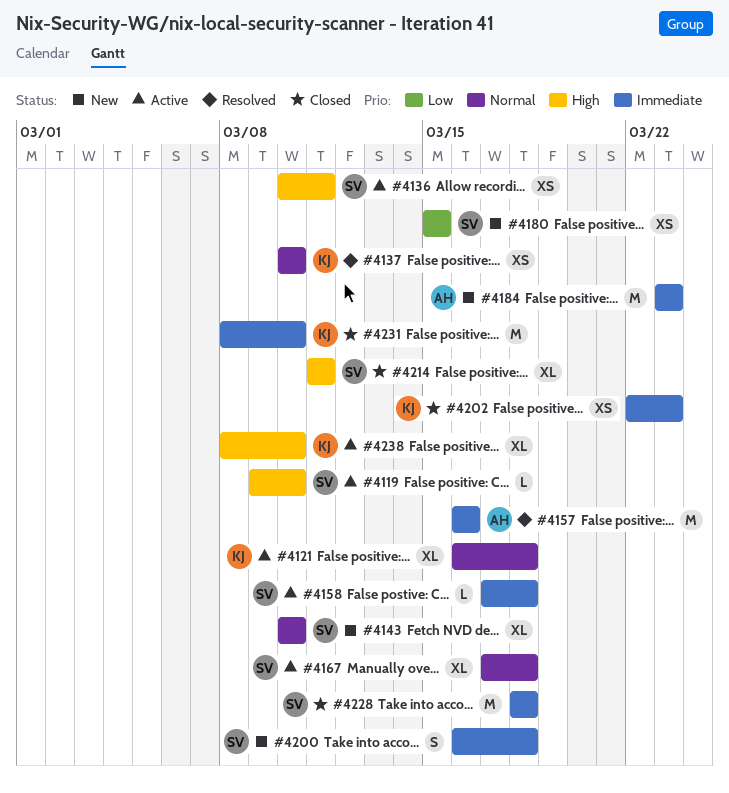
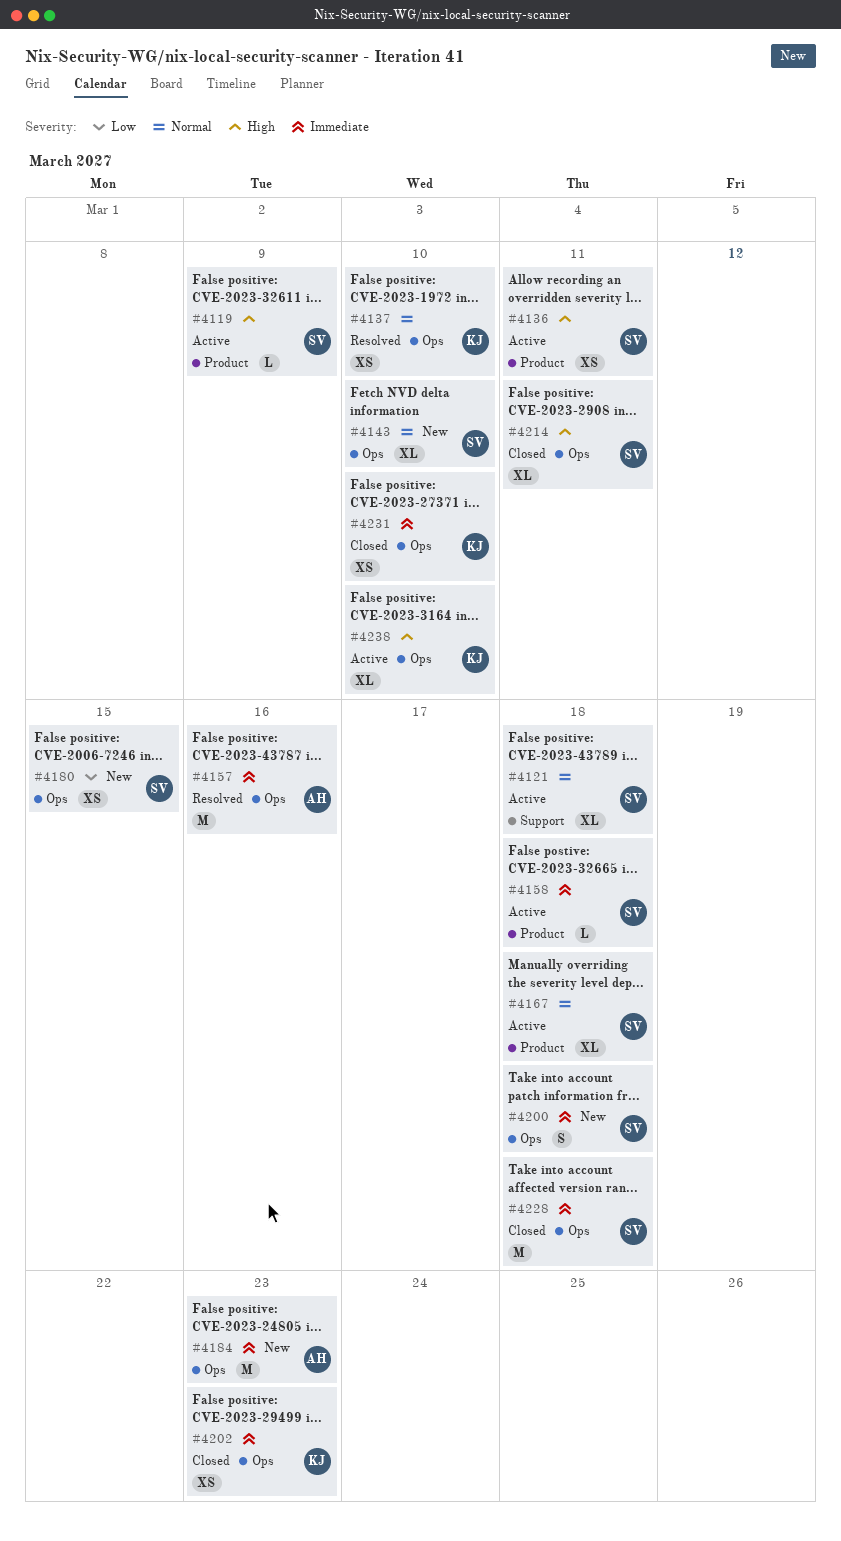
#4119, due: Mar 10 -> Mar 9
#4121, owner: KJ -> SV
#4231, estimate: M -> XS

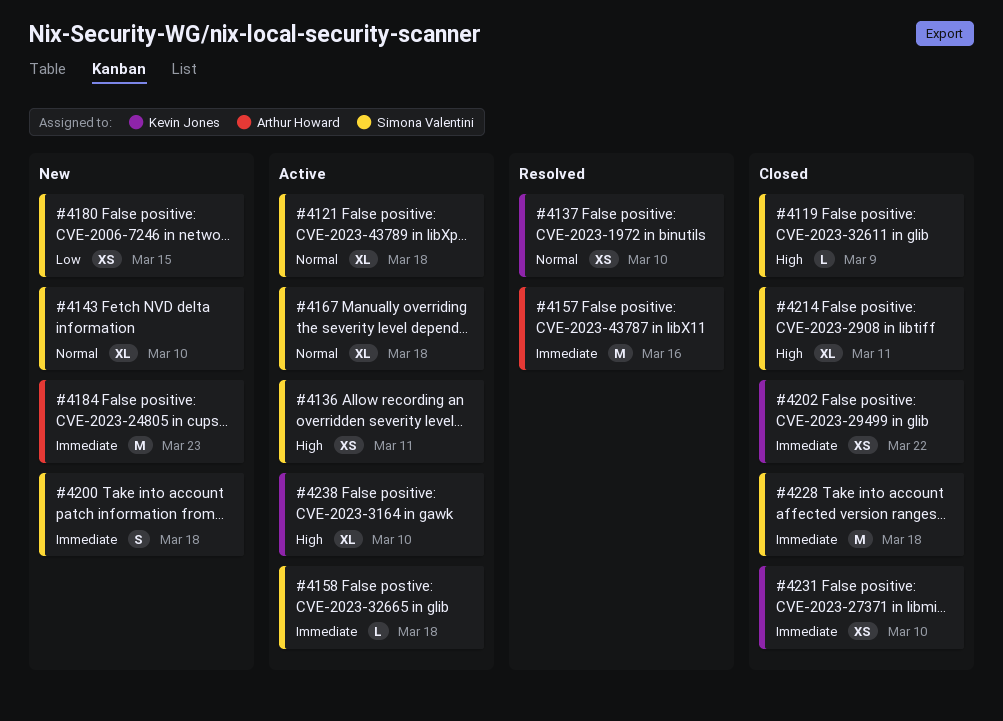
#4119, status: Active -> Closed
#4202, due: Mar 23 -> Mar 22

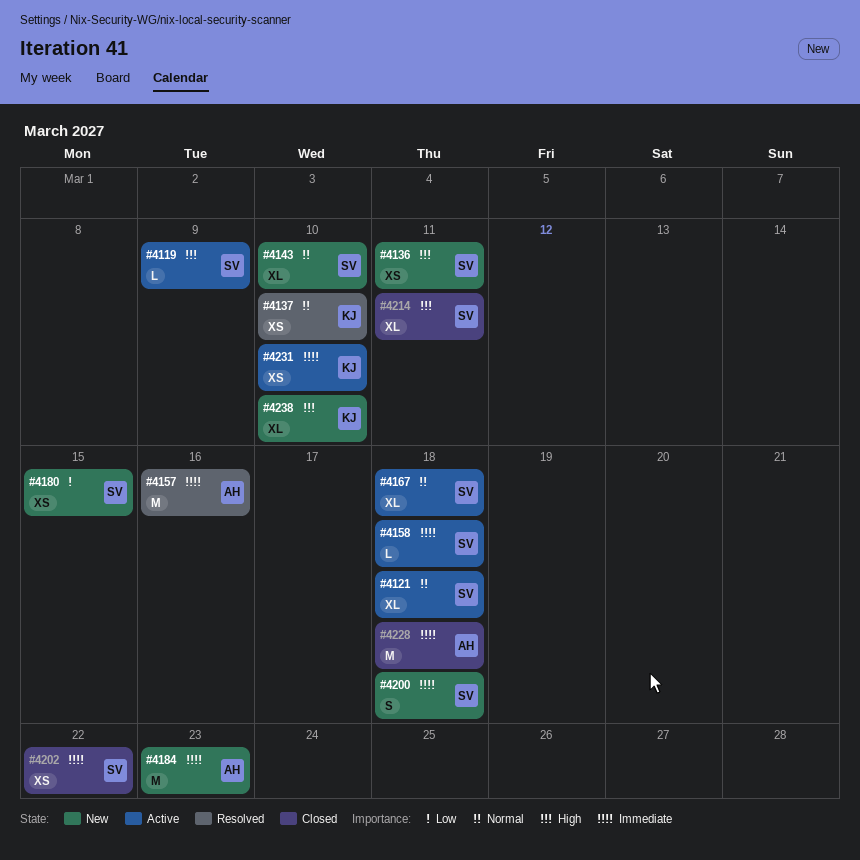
#4119, status: Closed -> Active
#4136, status: Active -> New
#4202, owner: Kevin Jones -> Simona Valentini
#4228, owner: Simona Valentini -> Arthur Howard
#4231, status: Closed -> Active
#4238, status: Active -> New

